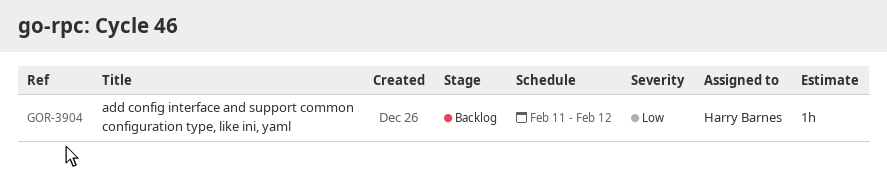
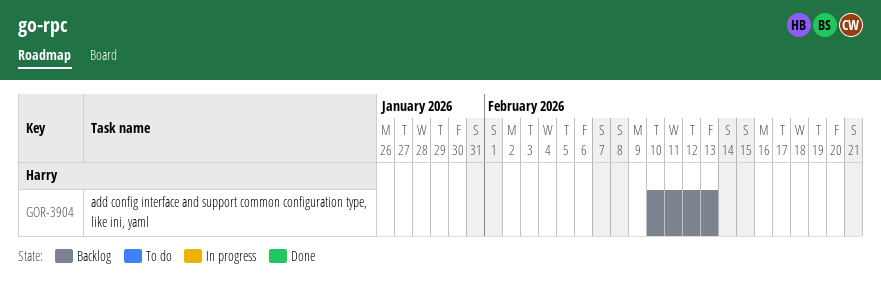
GOR-3904, start: Feb 11 -> Feb 10
GOR-3904, due: Feb 12 -> Feb 13

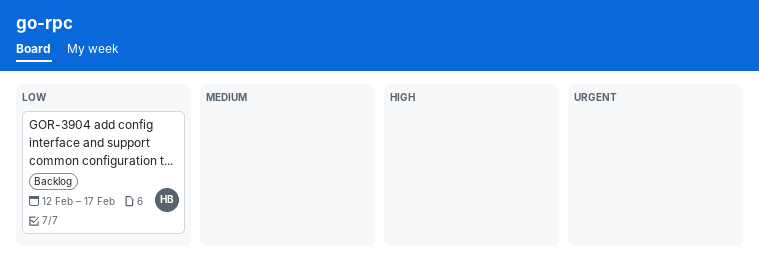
GOR-3904, start: Feb 10 -> Feb 12
GOR-3904, due: Feb 13 -> Feb 17

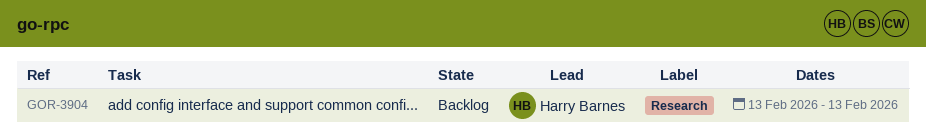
GOR-3904, start: Feb 12 -> Feb 13
GOR-3904, due: Feb 17 -> Feb 13

